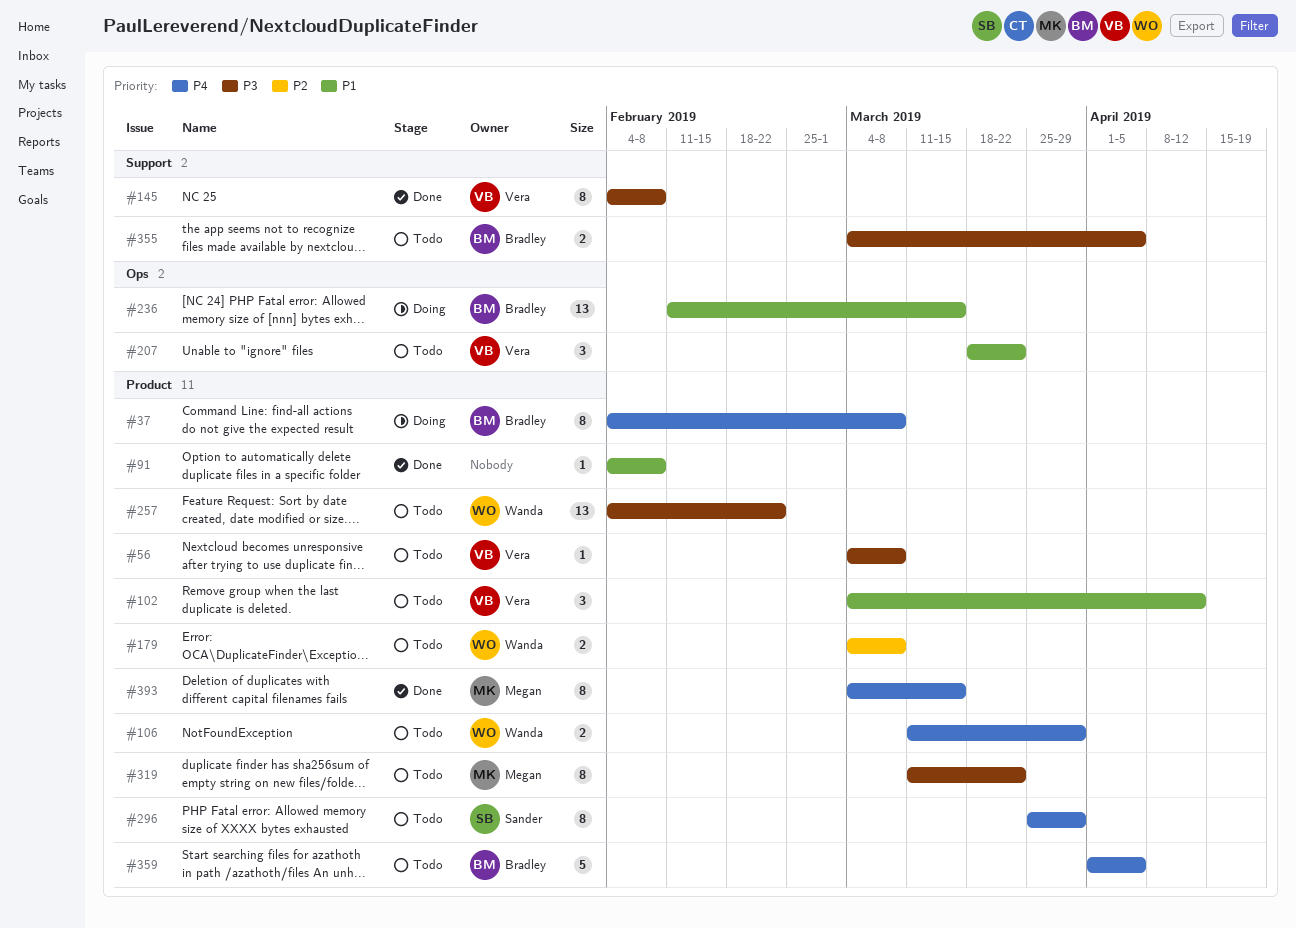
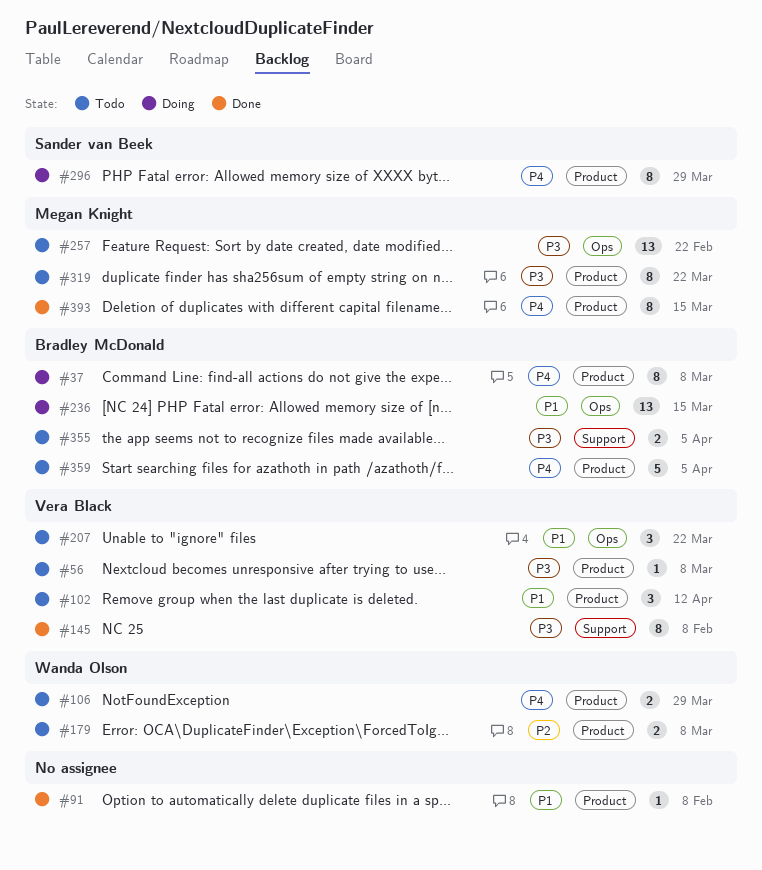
#257, owner: Wanda Olson -> Megan Knight
#257, label: Product -> Ops
#296, status: Todo -> Doing

